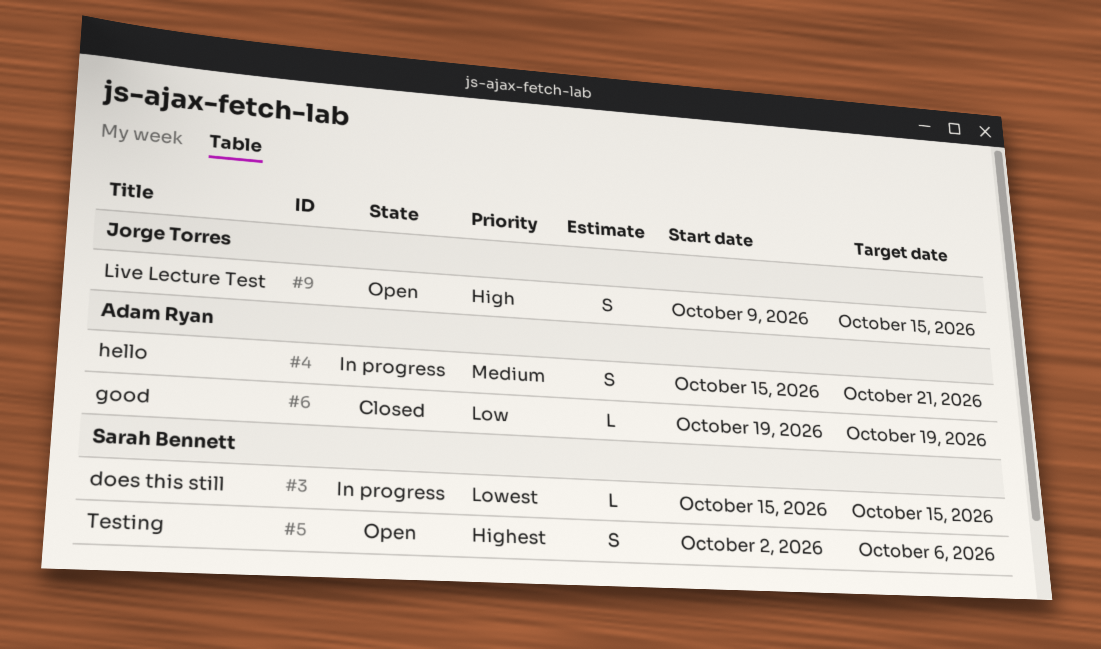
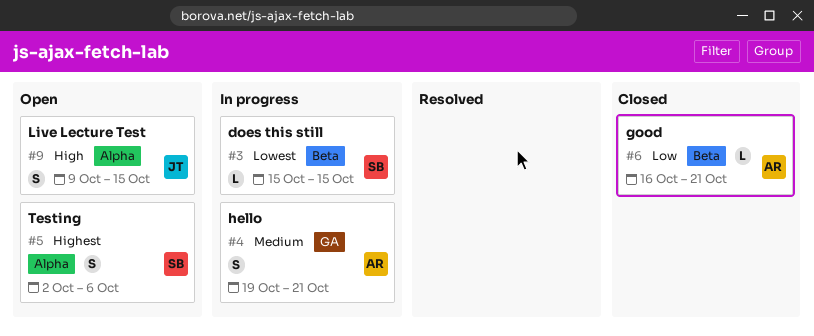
#4, start: Oct 15 -> Oct 19
#6, start: Oct 19 -> Oct 16
#6, due: Oct 19 -> Oct 21

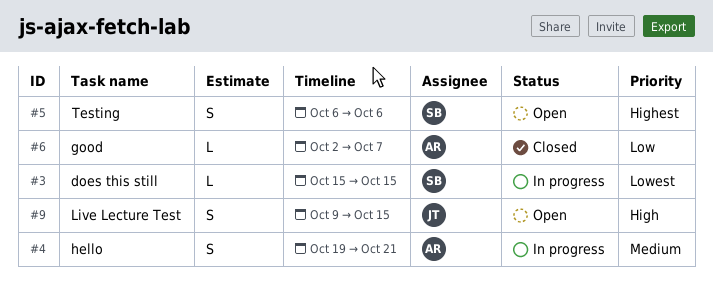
#5, start: Oct 2 -> Oct 6
#6, start: Oct 16 -> Oct 2
#6, due: Oct 21 -> Oct 7

